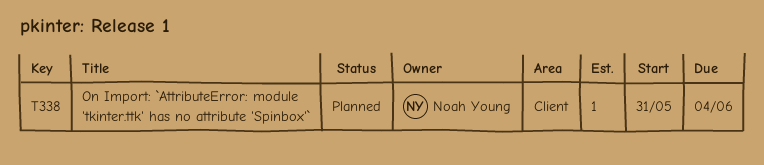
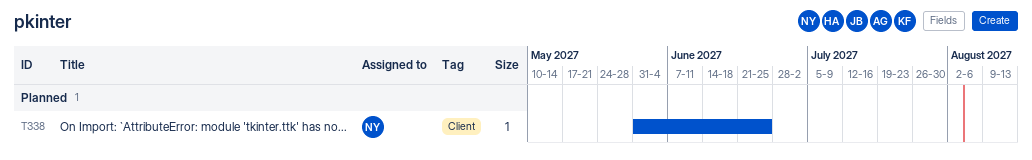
T338, due: Jun 4 -> Jun 25

